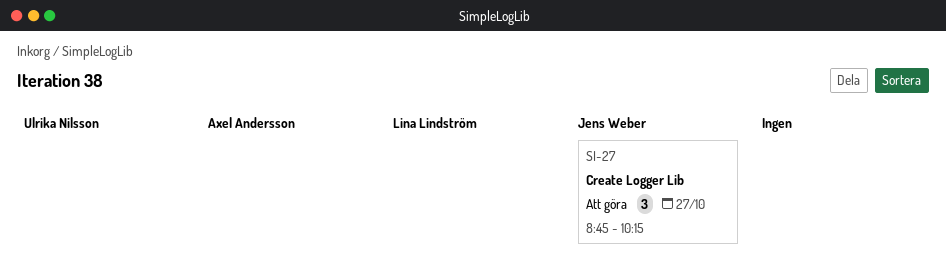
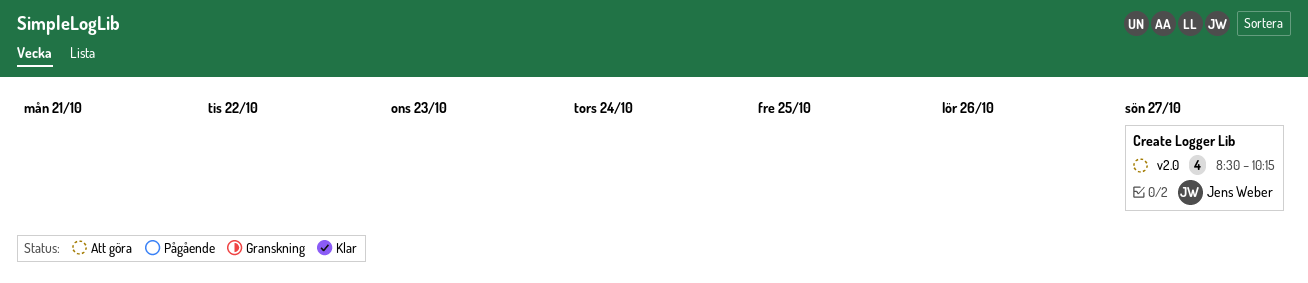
Create Logger Lib, estimate: 3 -> 4
Create Logger Lib, begins: 08:45 -> 08:30

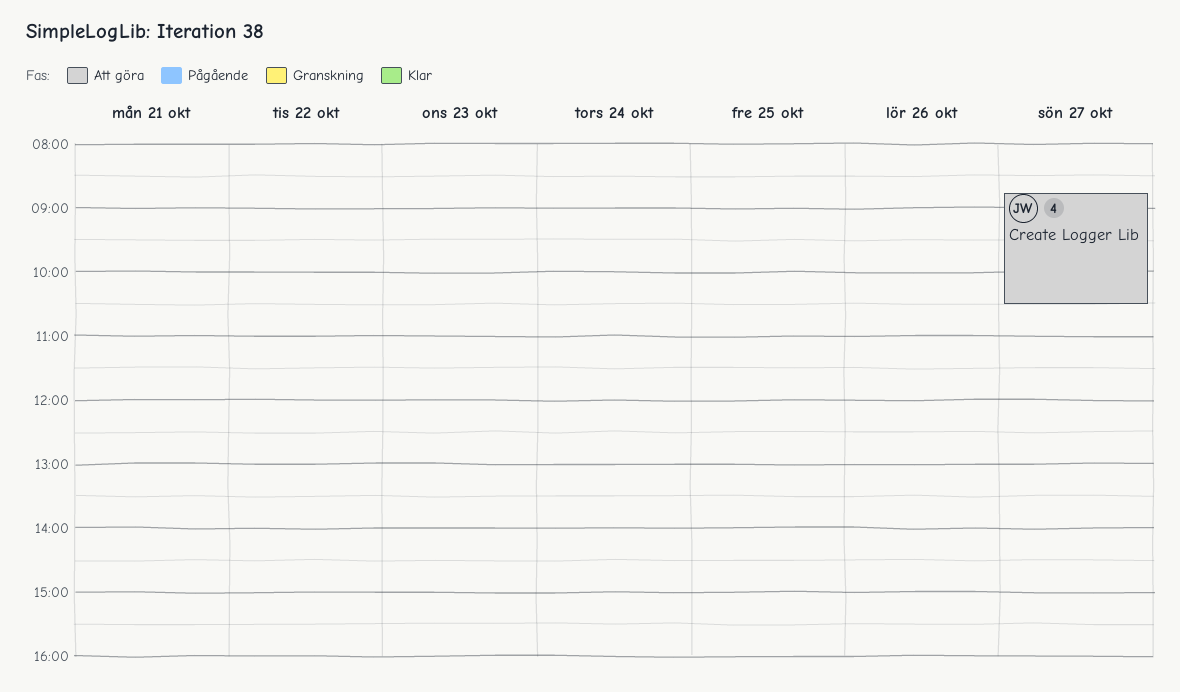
Create Logger Lib, begins: 08:30 -> 08:45
Create Logger Lib, ends: 10:15 -> 10:30

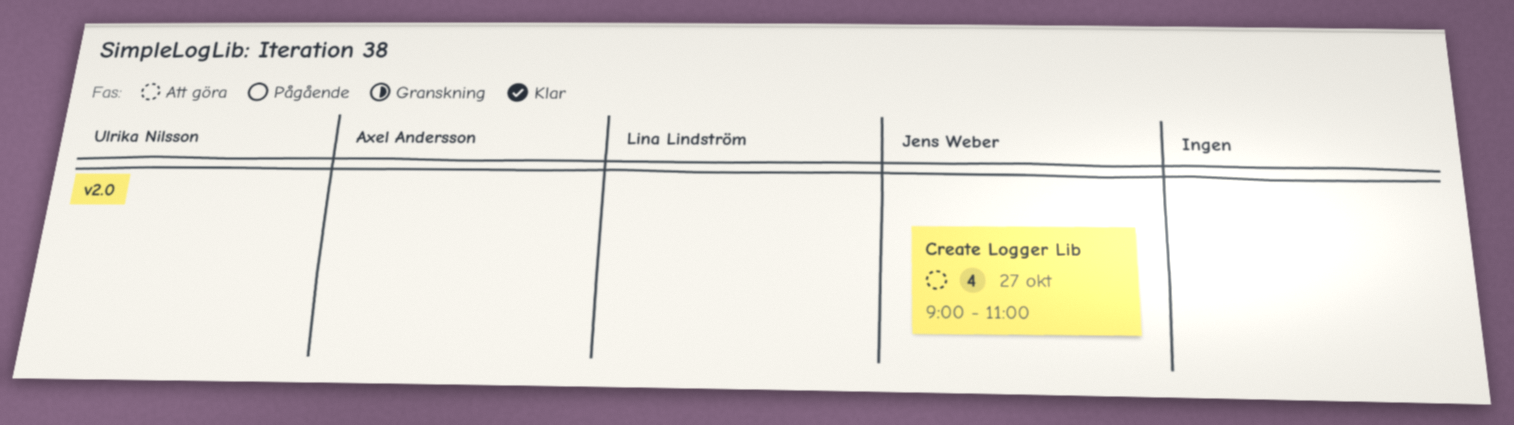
Create Logger Lib, begins: 08:45 -> 09:00
Create Logger Lib, ends: 10:30 -> 11:00

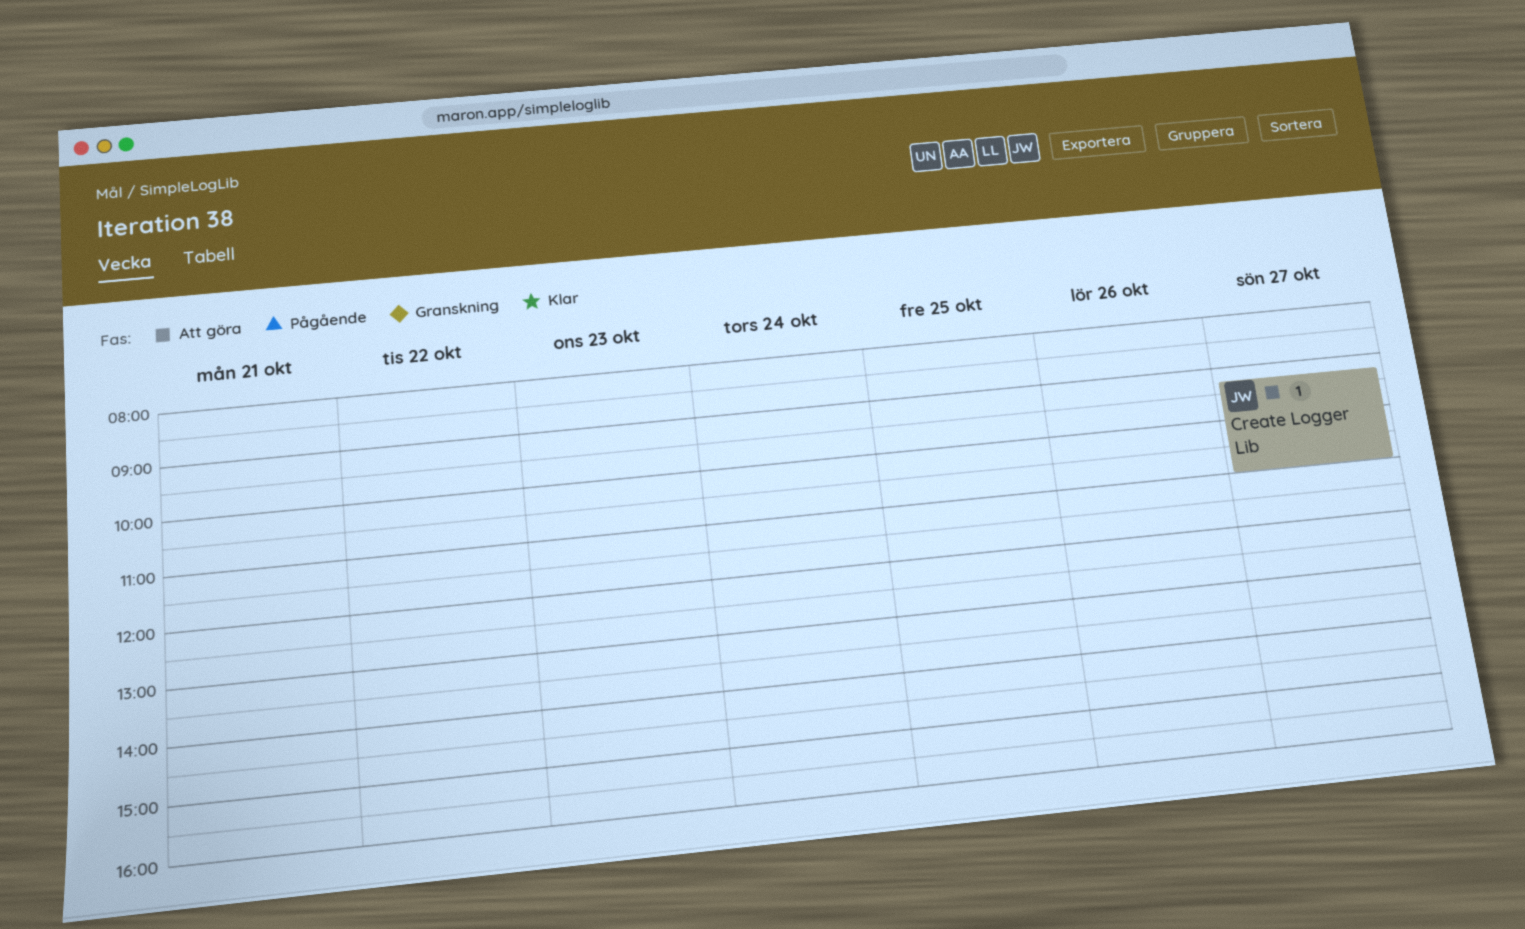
Create Logger Lib, estimate: 4 -> 1
Create Logger Lib, begins: 09:00 -> 09:15

